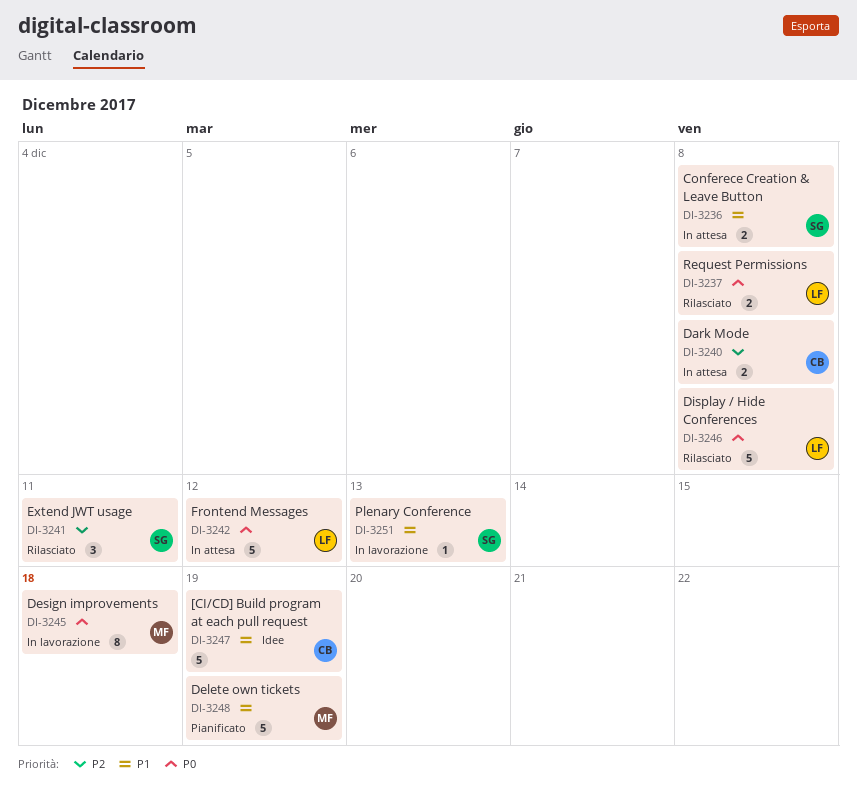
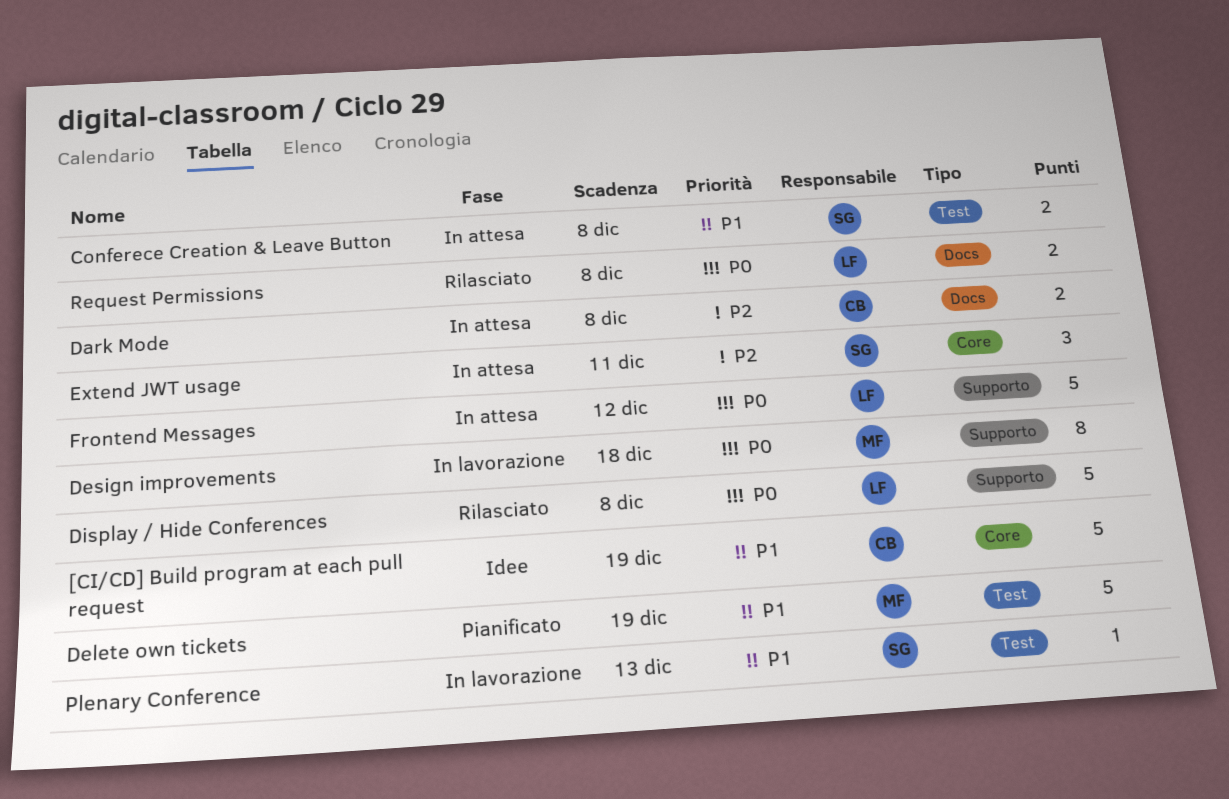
Extend JWT usage, status: Rilasciato -> In attesa

